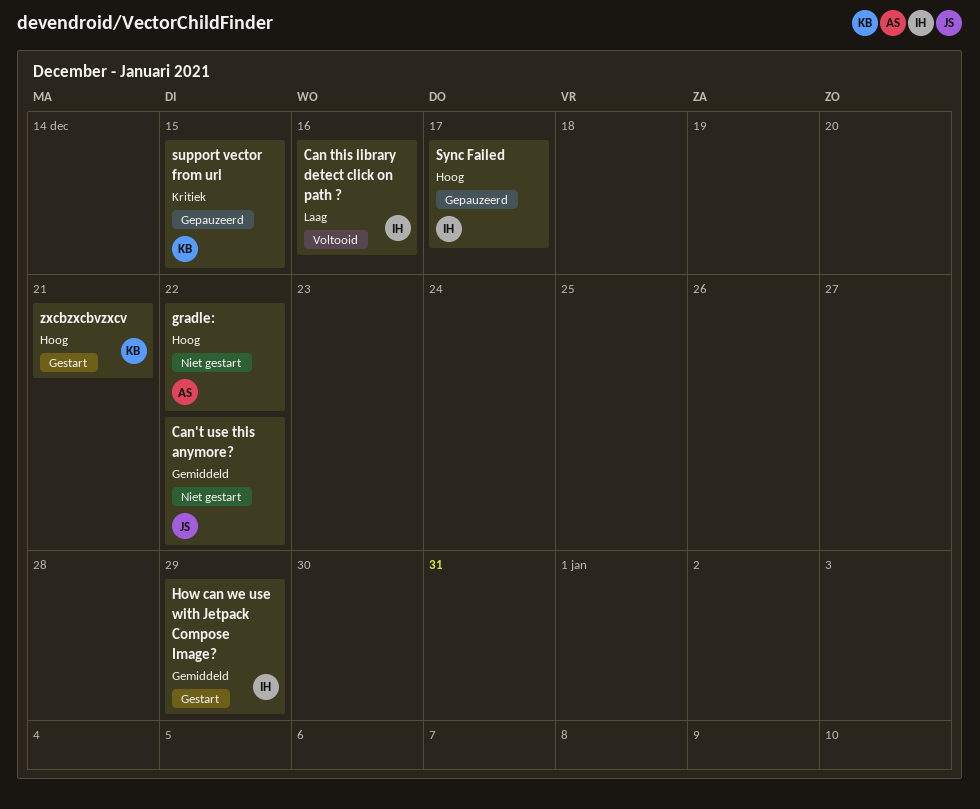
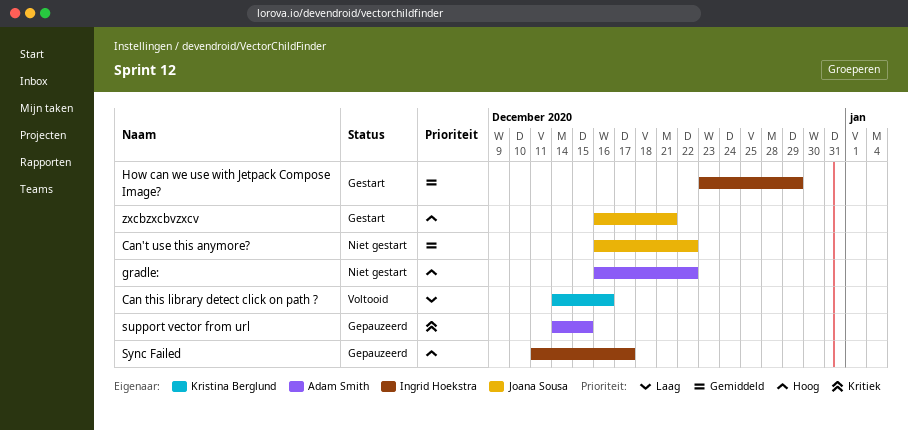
Can this library detect click on path ?, owner: Ingrid Hoekstra -> Kristina Berglund
support vector from url, owner: Kristina Berglund -> Adam Smith
zxcbzxcbvzxcv, owner: Kristina Berglund -> Joana Sousa

